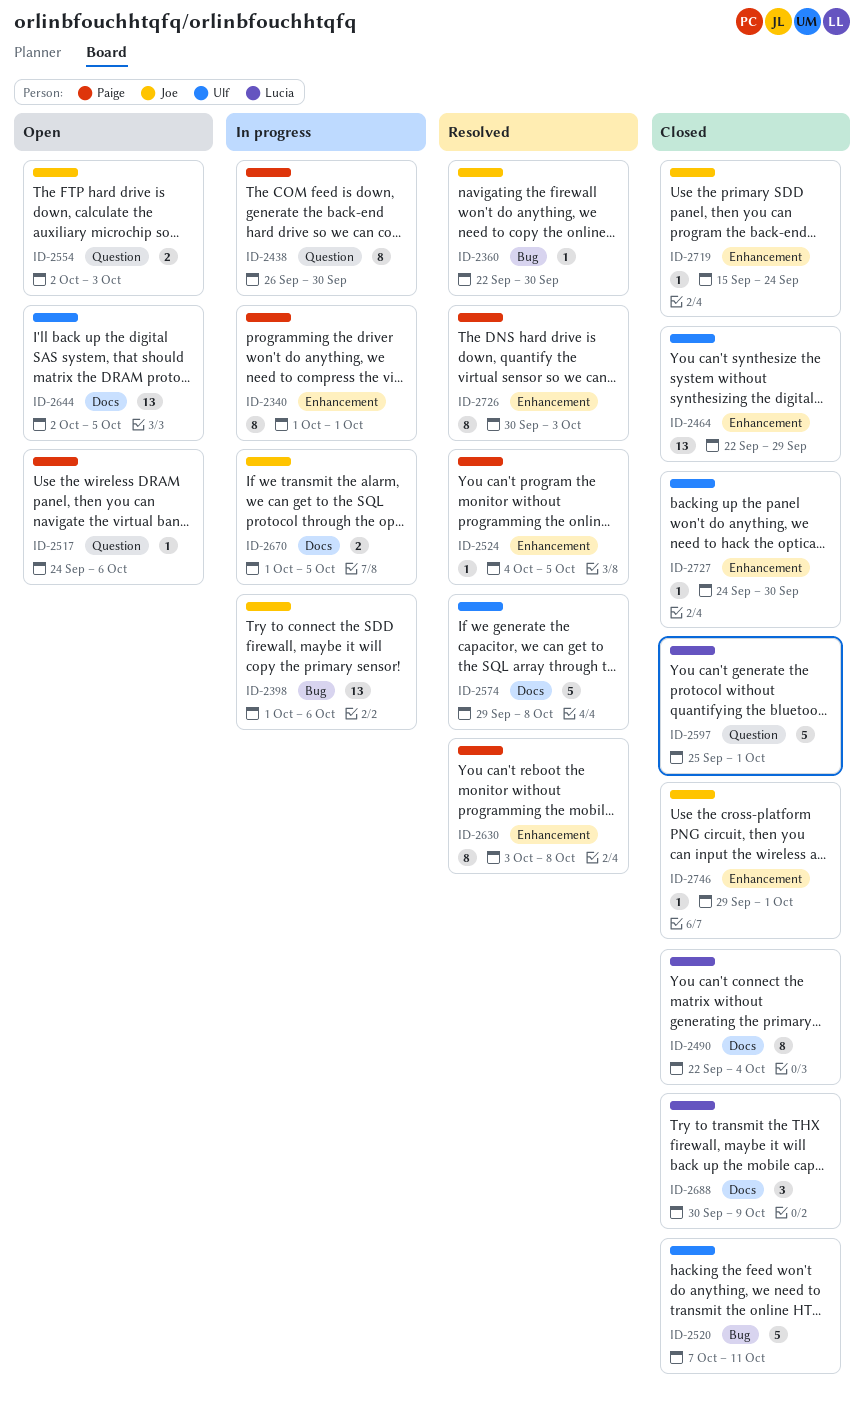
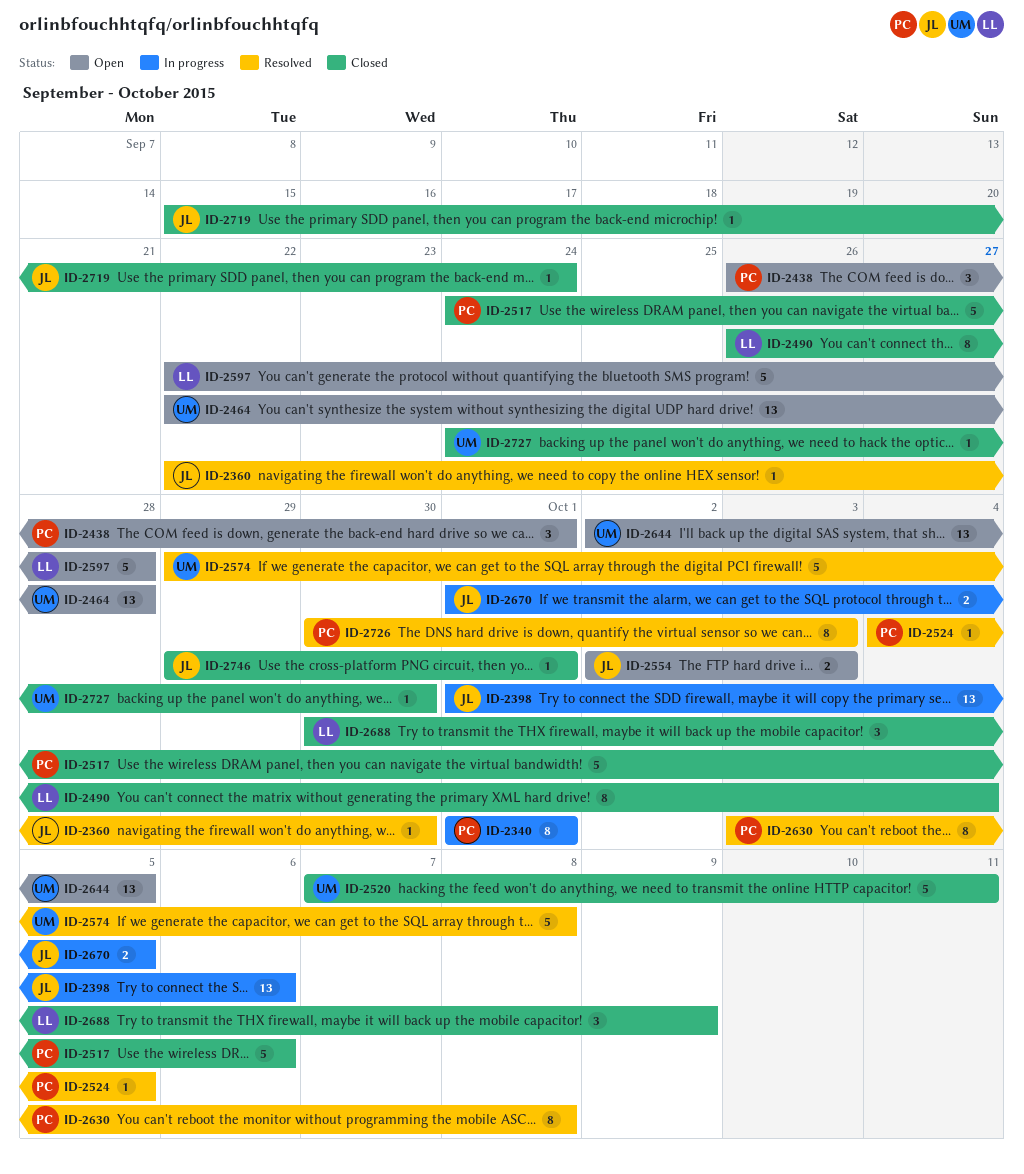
ID-2438, status: In progress -> Open
ID-2438, estimate: 8 -> 3
ID-2438, due: Sep 30 -> Oct 1
ID-2464, status: Closed -> Open
ID-2464, due: Sep 29 -> Sep 28
ID-2490, start: Sep 22 -> Sep 26
ID-2517, status: Open -> Closed
ID-2517, estimate: 1 -> 5
ID-2597, status: Closed -> Open
ID-2597, start: Sep 25 -> Sep 22
ID-2597, due: Oct 1 -> Sep 28

